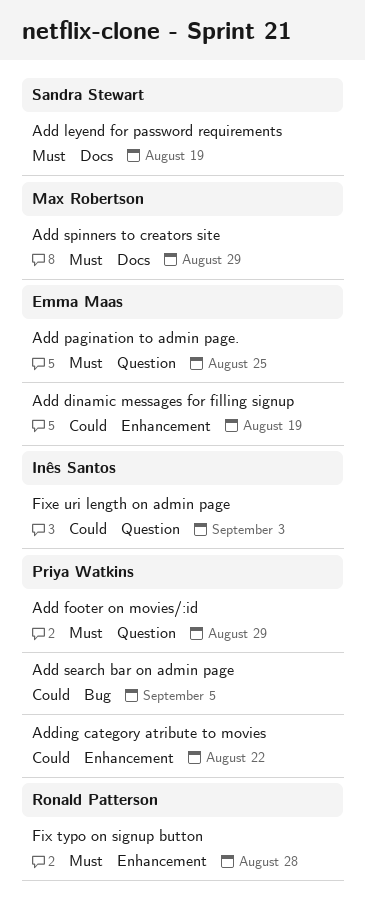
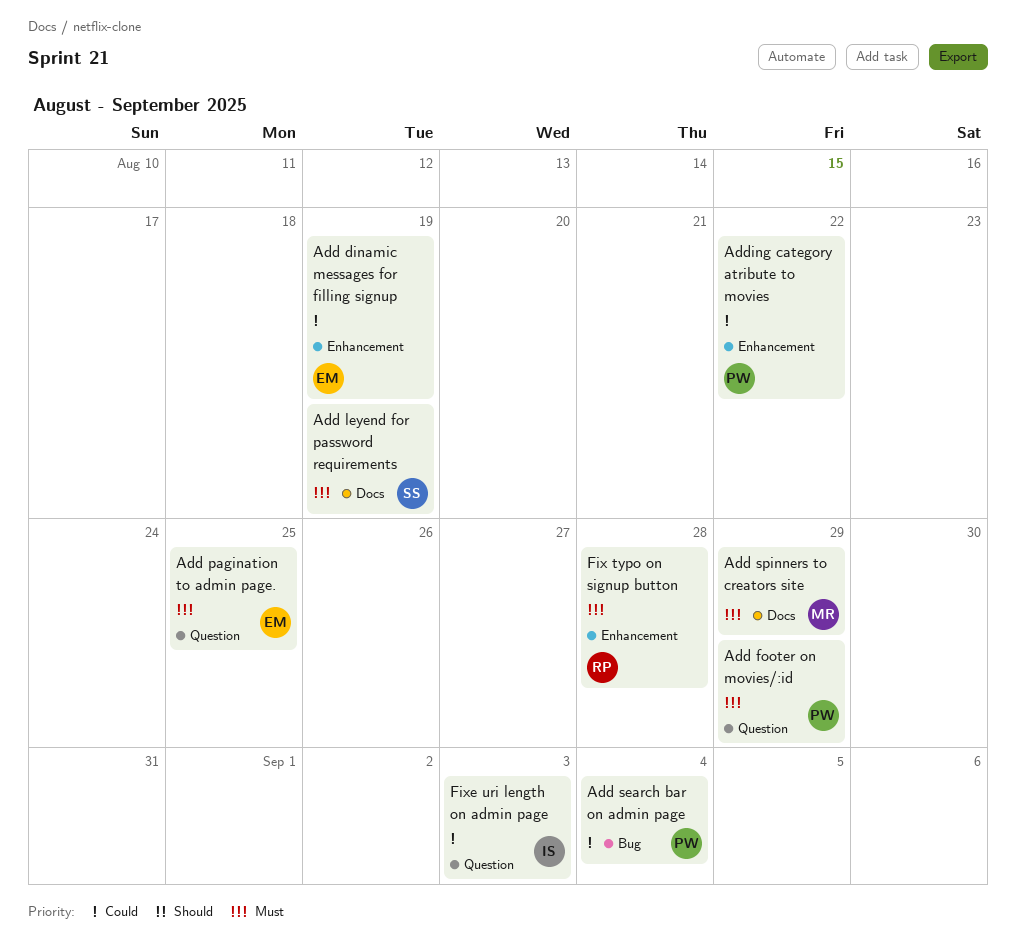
Add search bar on admin page, due: Sep 5 -> Sep 4

